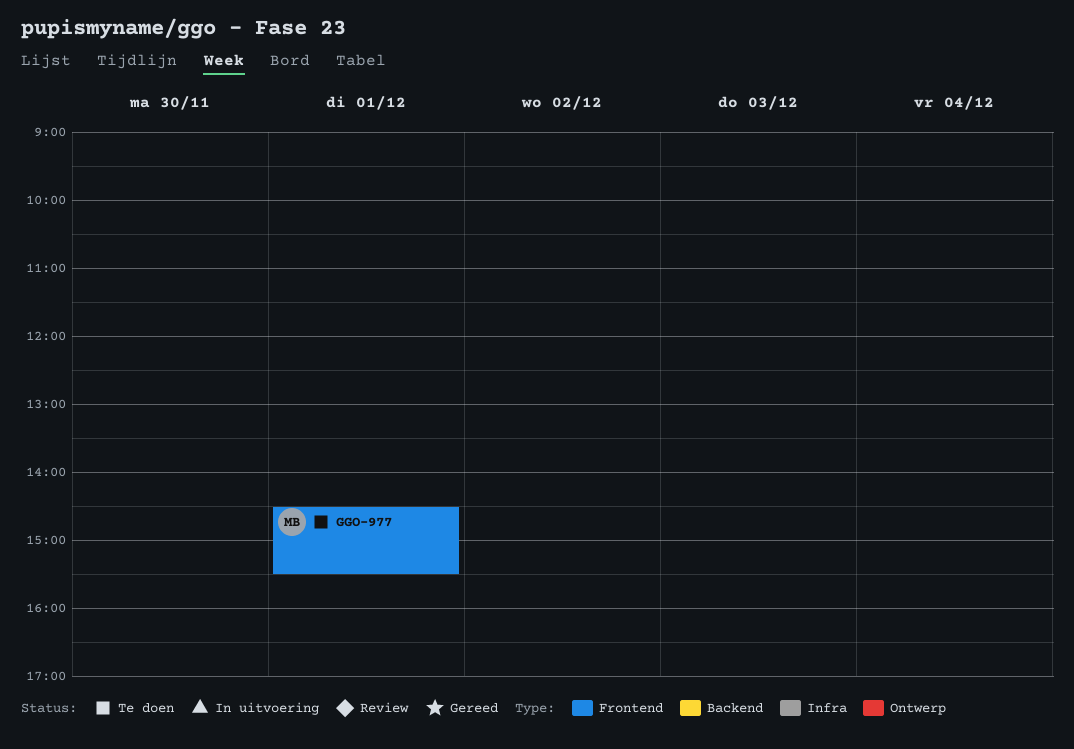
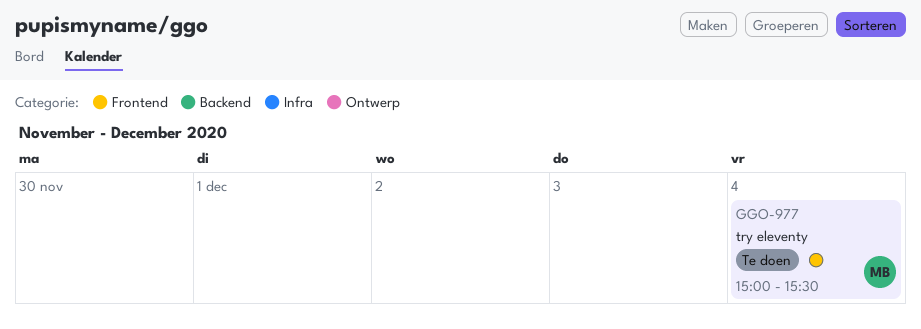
GGO-977, day: Dec 1 -> Dec 4
GGO-977, begins: 14:30 -> 15:00

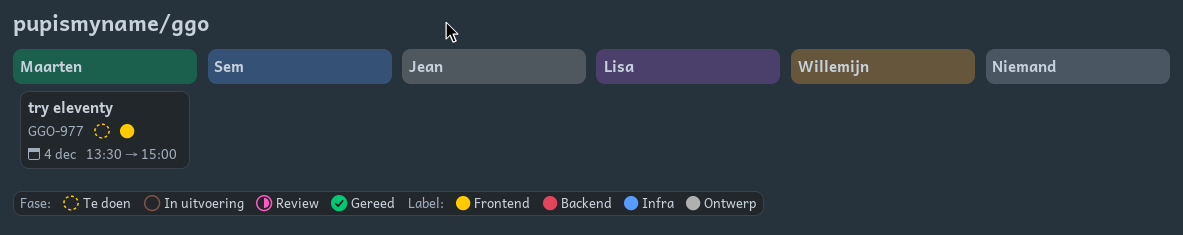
GGO-977, begins: 15:00 -> 13:30
GGO-977, ends: 15:30 -> 15:00

